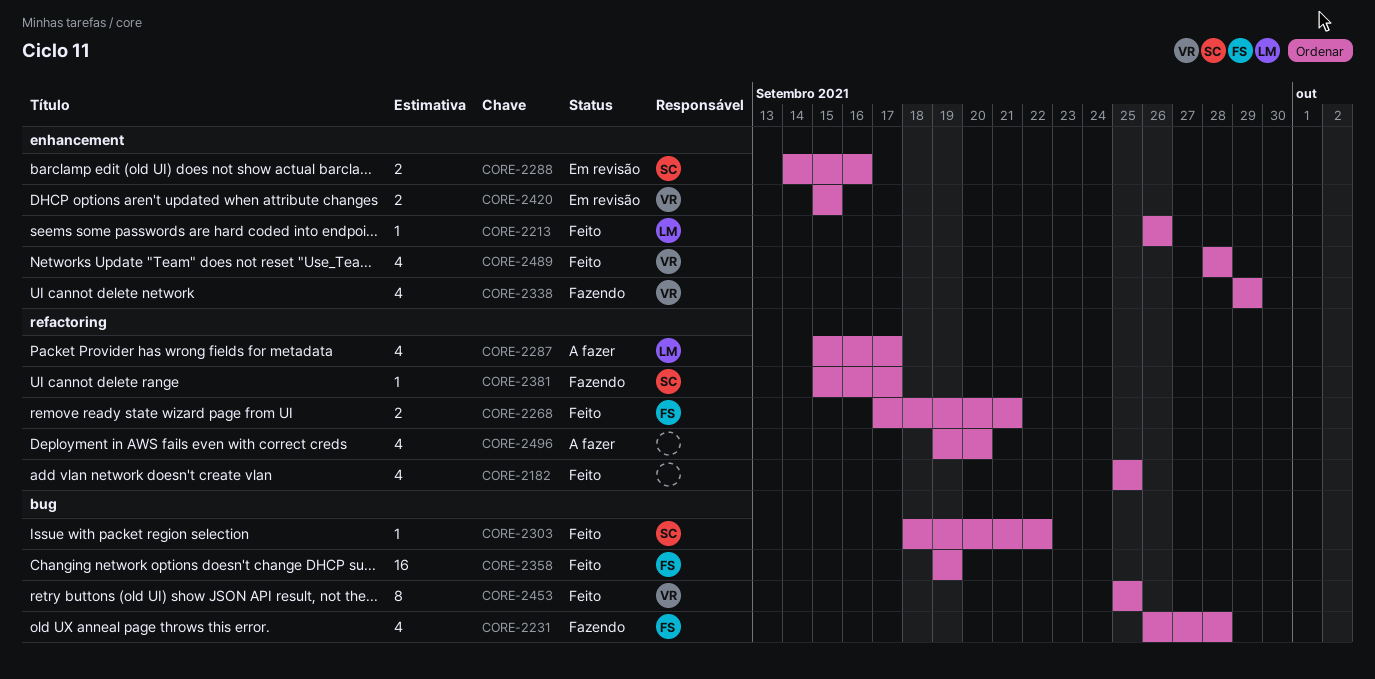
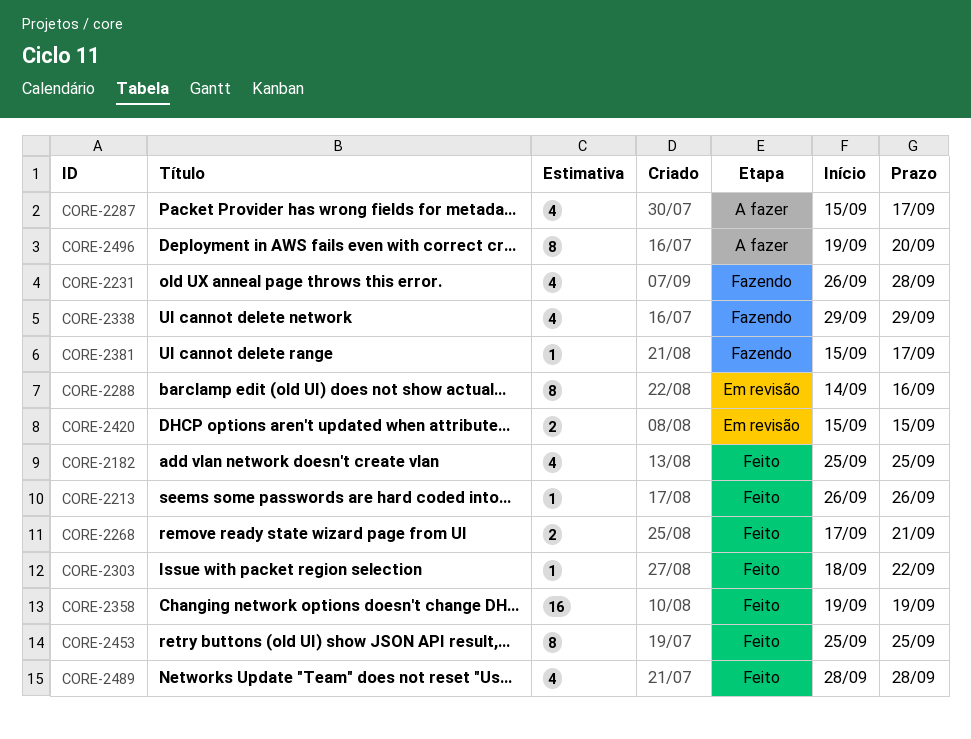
CORE-2288, estimate: 2 -> 8
CORE-2496, estimate: 4 -> 8

